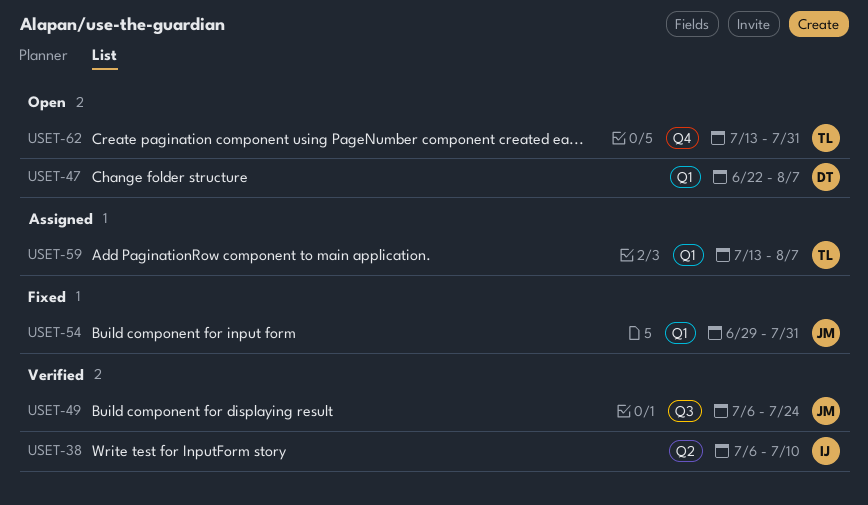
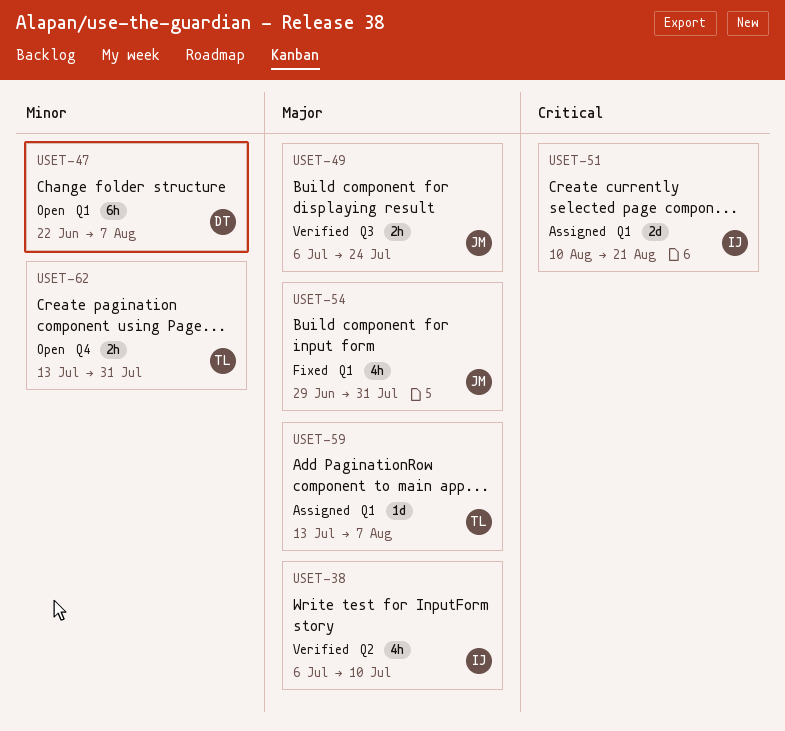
USET-51: none -> present

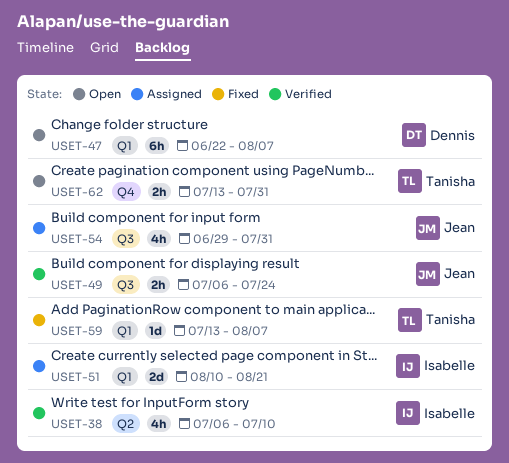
USET-54, status: Fixed -> Assigned
USET-54, label: Q1 -> Q3
USET-59, status: Assigned -> Fixed

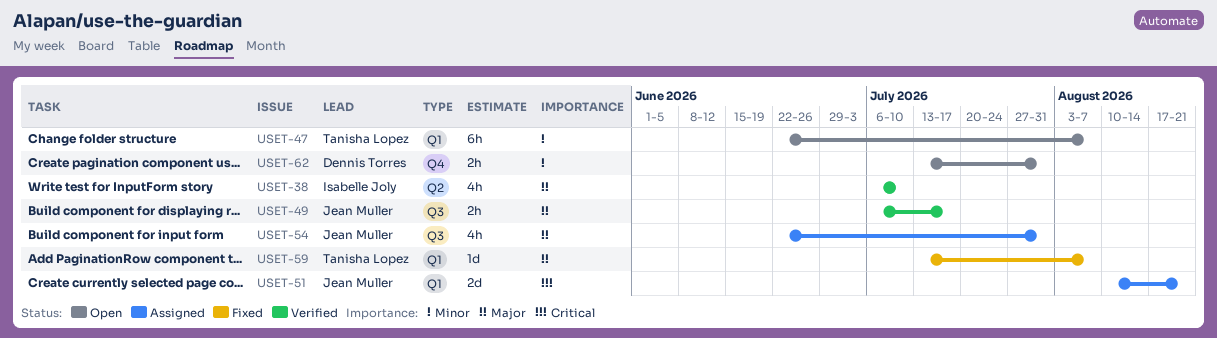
USET-47, owner: Dennis Torres -> Tanisha Lopez
USET-49, due: Jul 24 -> Jul 17
USET-51, owner: Isabelle Joly -> Jean Muller
USET-54, start: Jun 29 -> Jun 22
USET-62, owner: Tanisha Lopez -> Dennis Torres

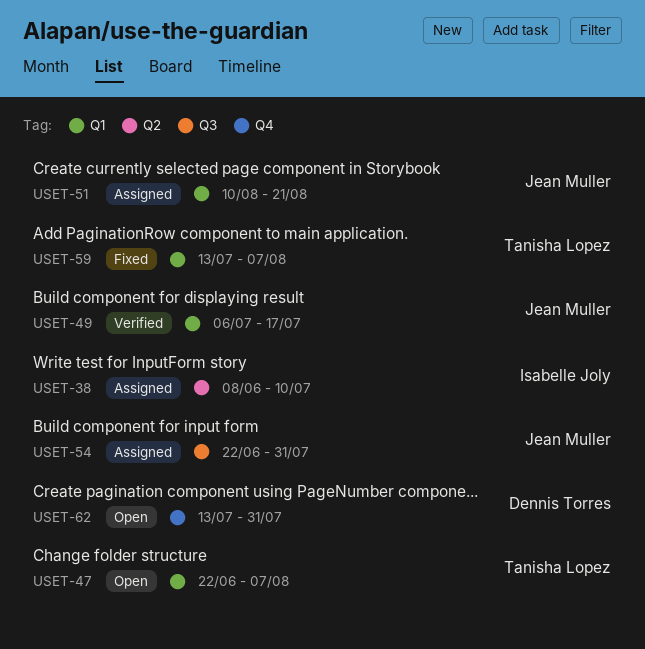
USET-38, status: Verified -> Assigned
USET-38, start: Jul 6 -> Jun 8
USET-49, label: Q3 -> Q1

